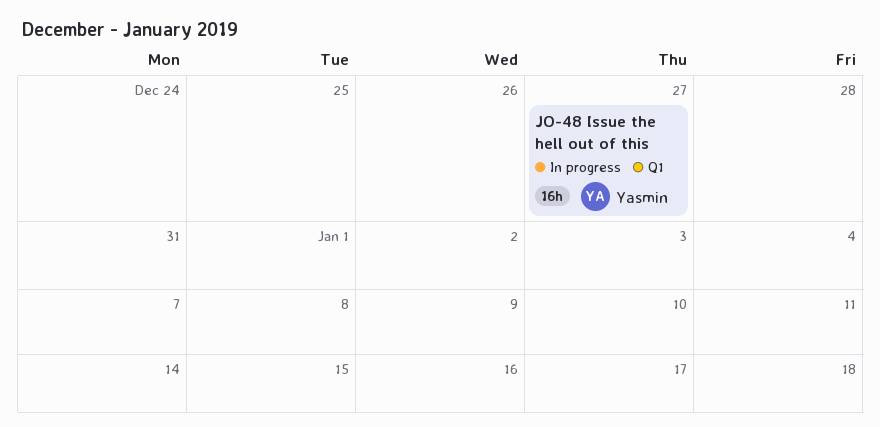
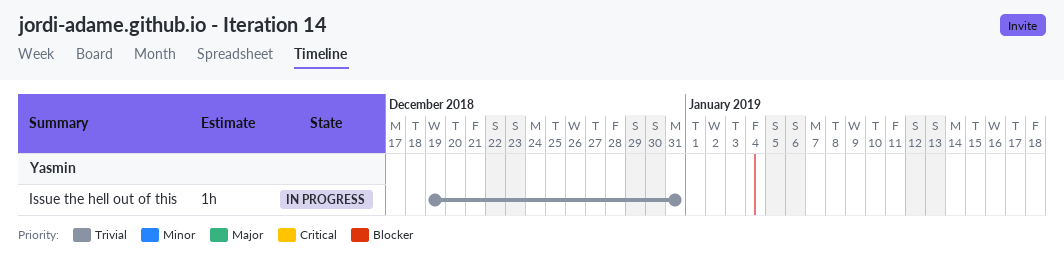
Issue the hell out of this, estimate: 16h -> 1h
Issue the hell out of this, due: Dec 27 -> Dec 31

